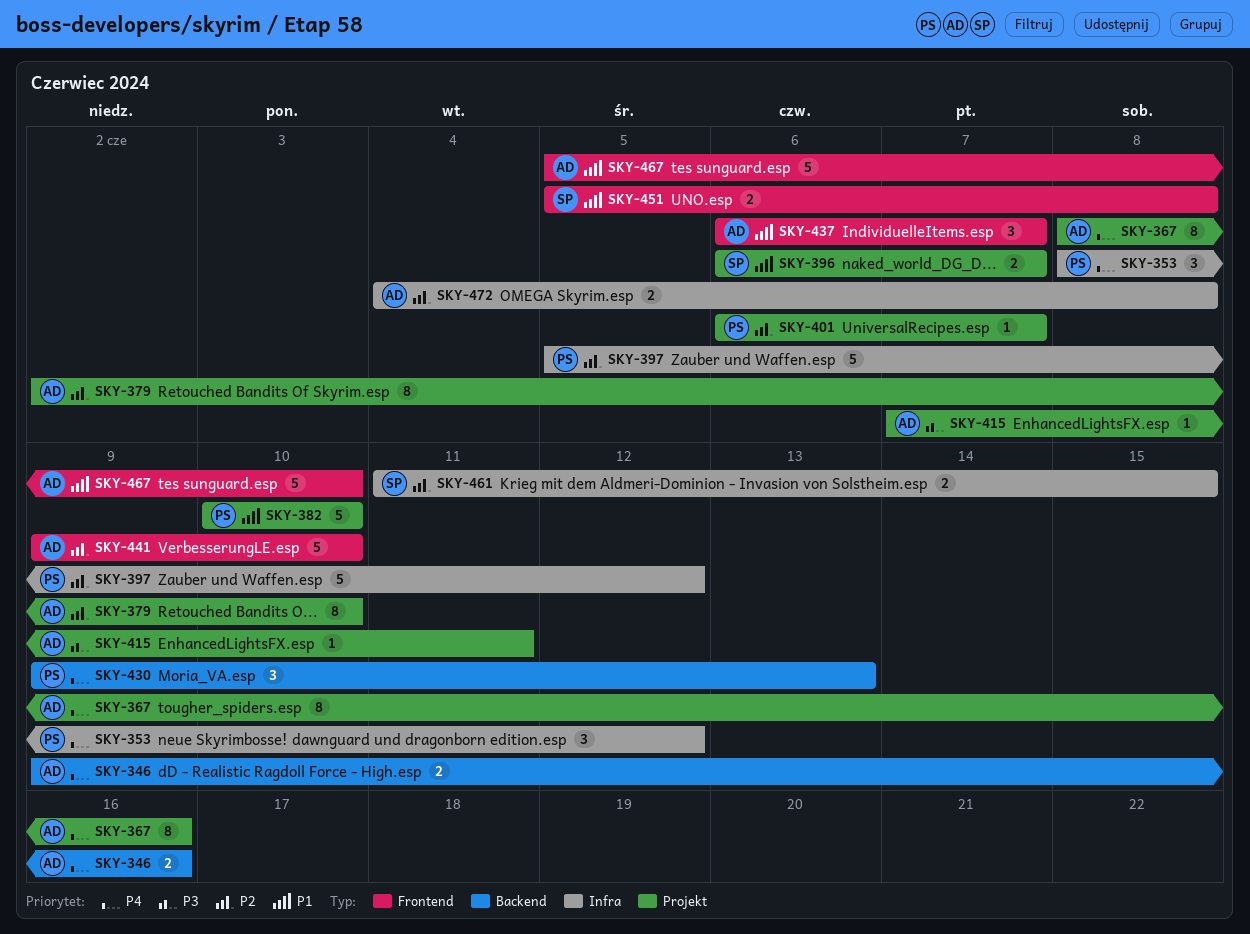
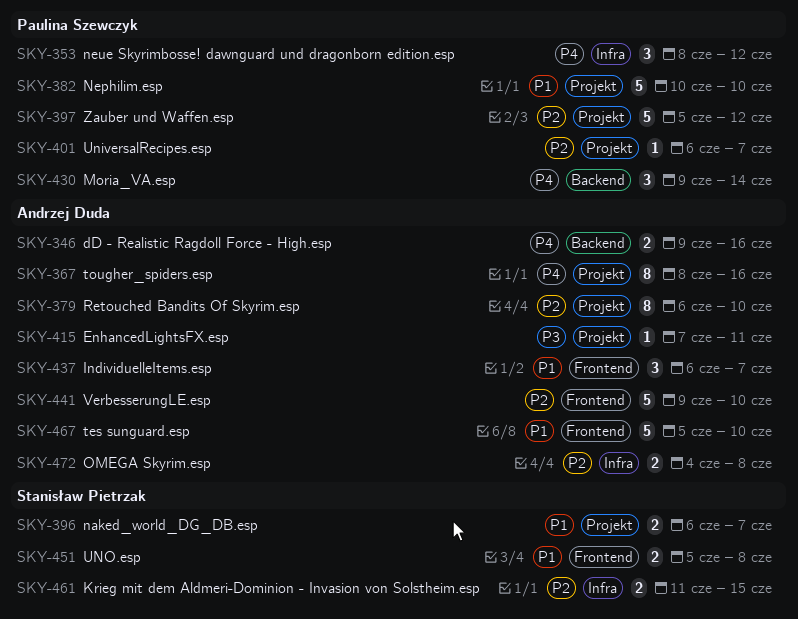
SKY-379, start: Jun 2 -> Jun 6
SKY-397, label: Infra -> Projekt
SKY-430, due: Jun 13 -> Jun 14

